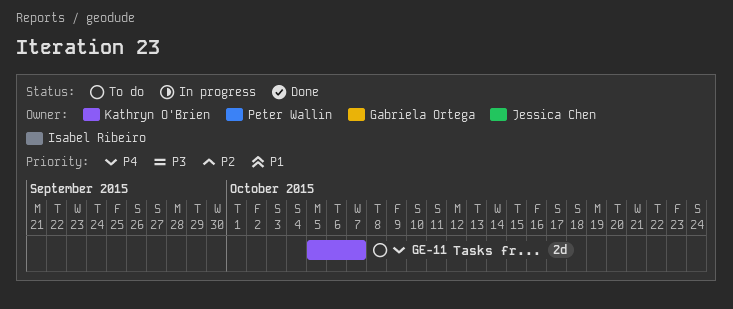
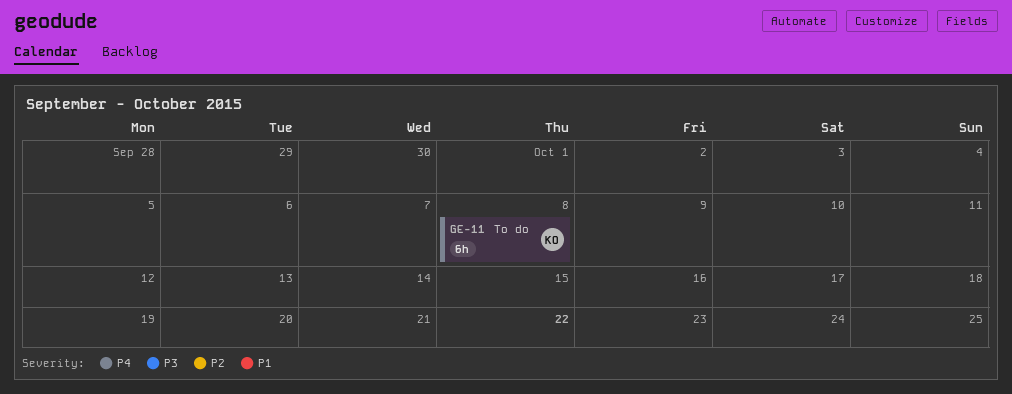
GE-11, estimate: 2d -> 6h
GE-11, due: Oct 7 -> Oct 8

